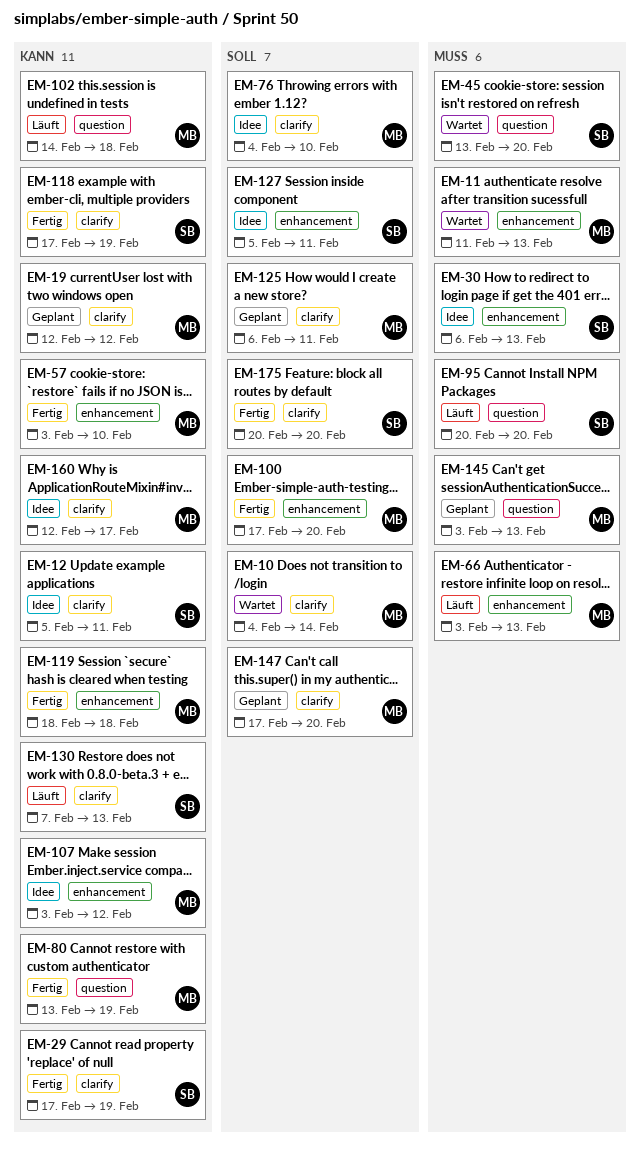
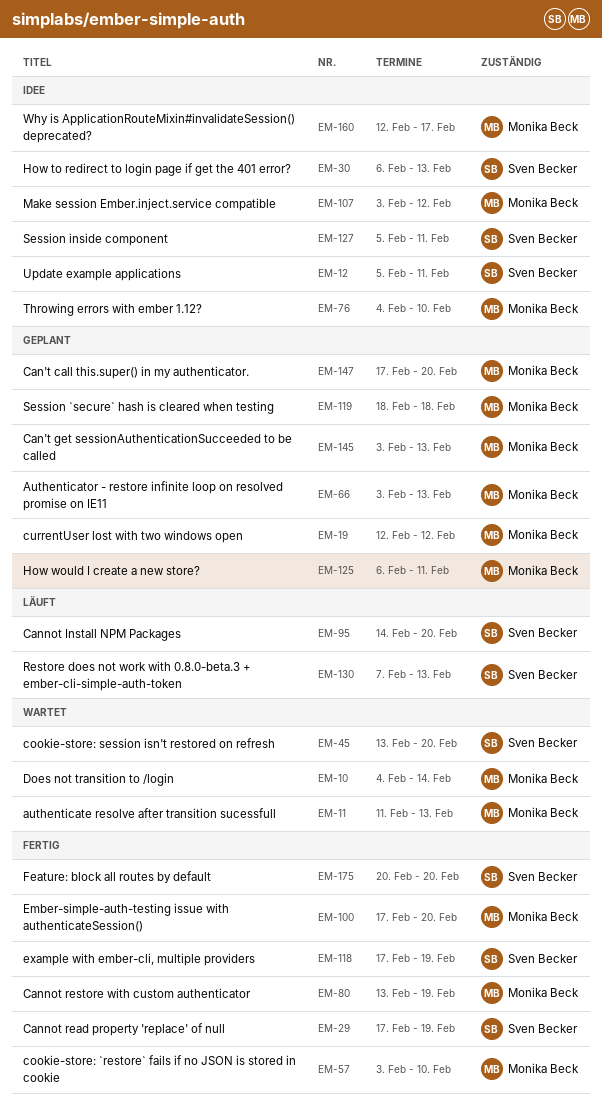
EM-66, status: Läuft -> Geplant
EM-95, start: Feb 20 -> Feb 14
EM-102: present -> none
EM-119, status: Fertig -> Geplant

